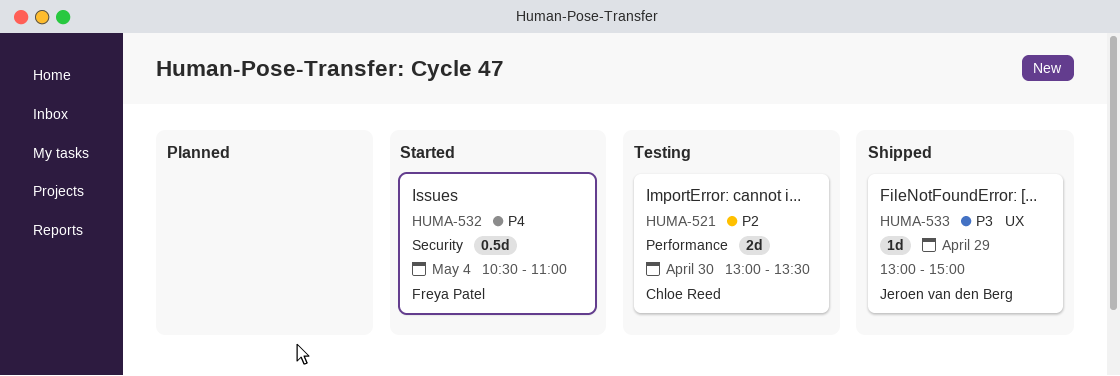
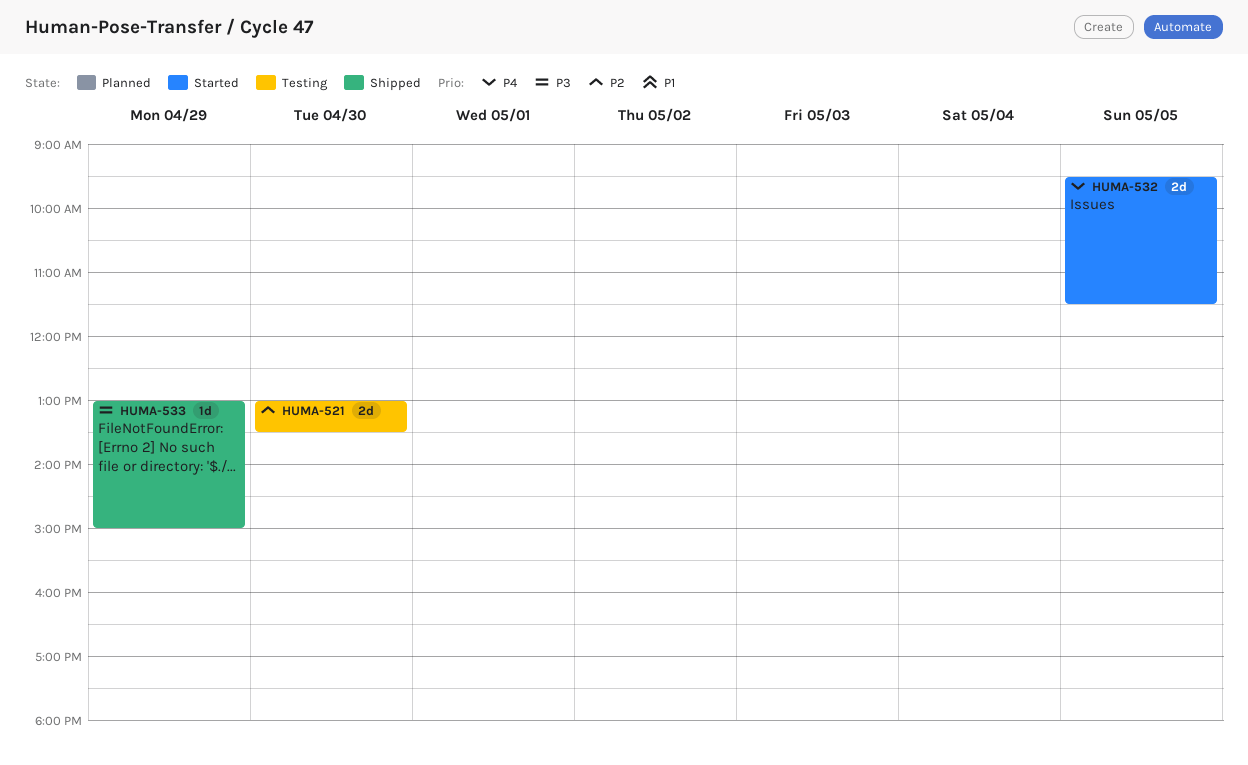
HUMA-532, estimate: 0.5d -> 2d
HUMA-532, day: May 4 -> May 5
HUMA-532, begins: 10:30 -> 09:30
HUMA-532, ends: 11:00 -> 11:30

